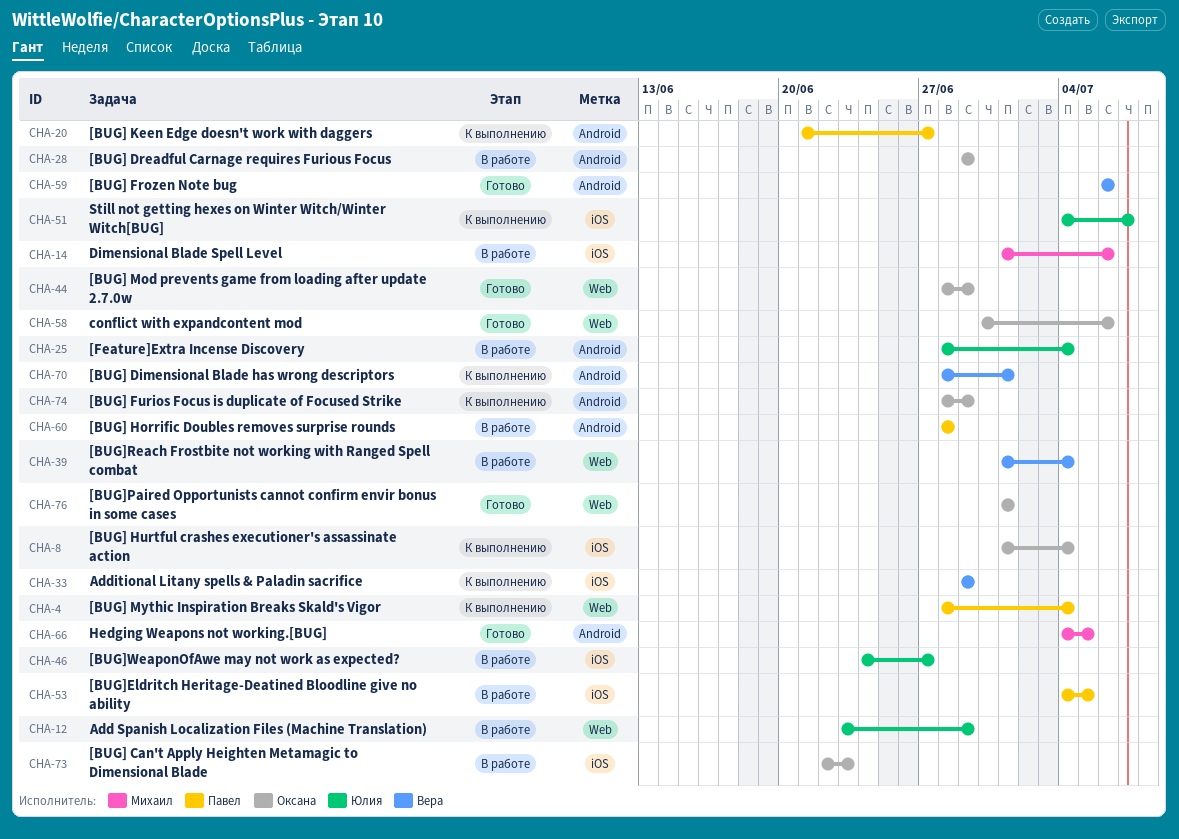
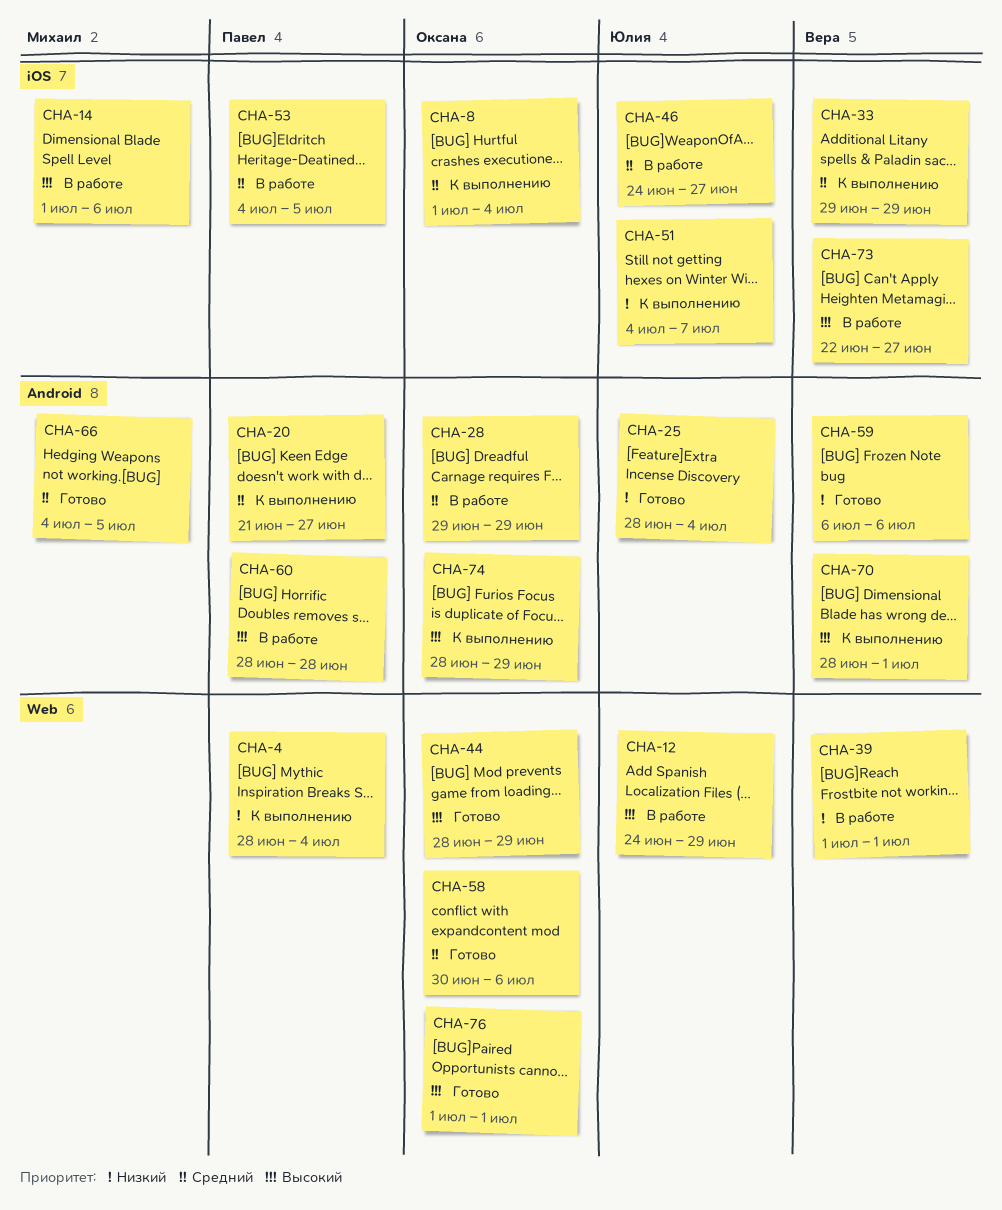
CHA-12, start: Jun 23 -> Jun 24
CHA-25, status: В работе -> Готово
CHA-39, due: Jul 4 -> Jul 1
CHA-73, owner: Оксана -> Вера
CHA-73, due: Jun 23 -> Jun 27

